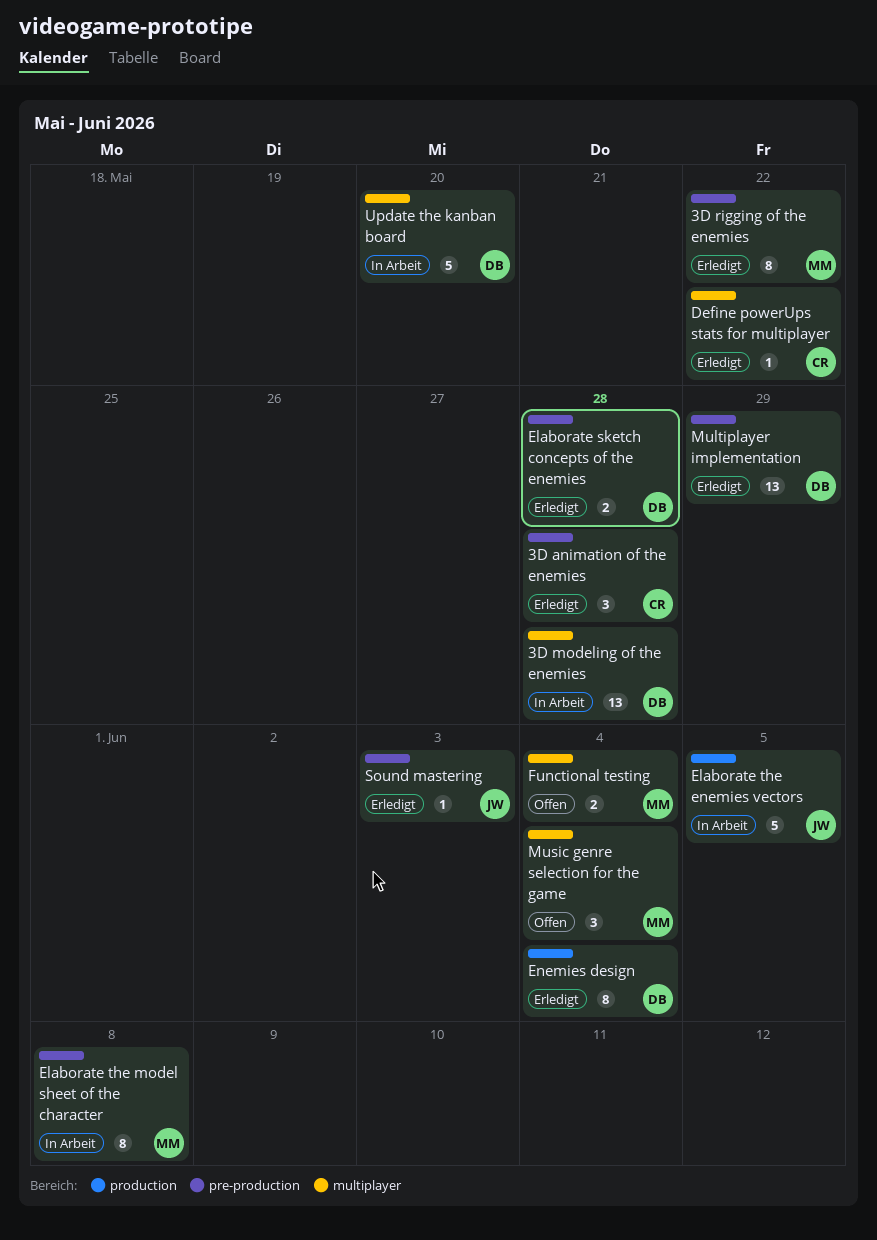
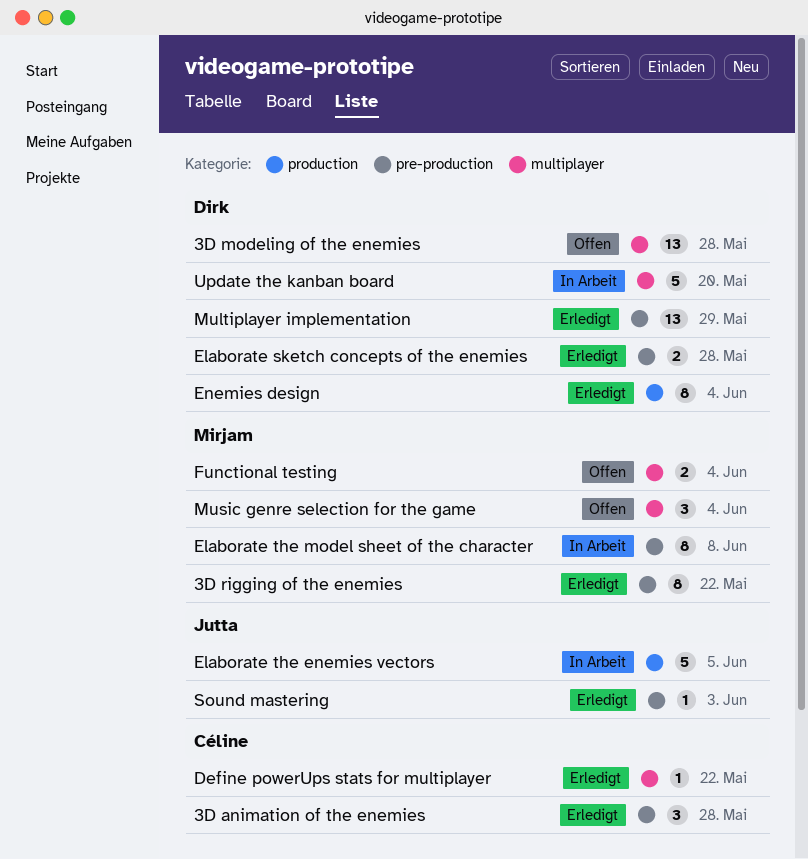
3D modeling of the enemies, status: In Arbeit -> Offen

